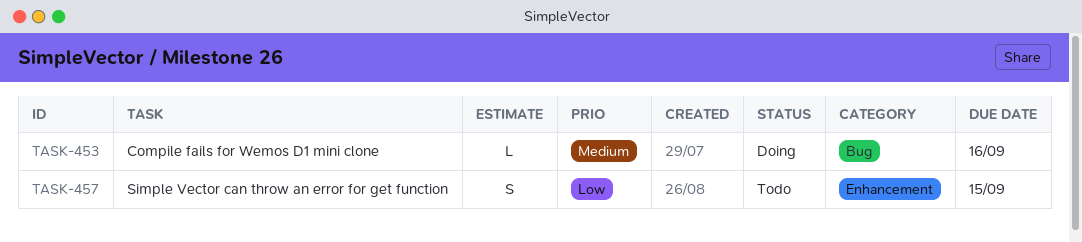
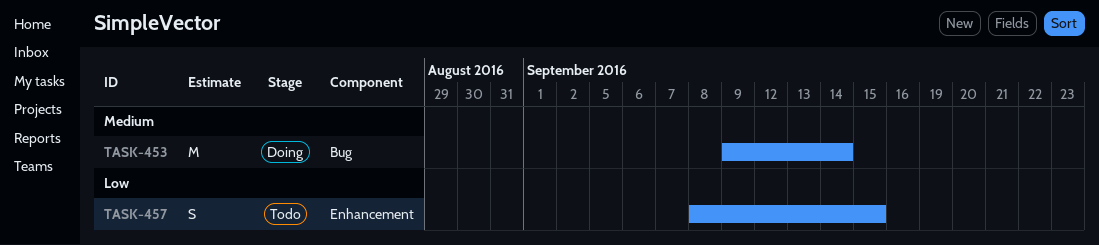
TASK-453, estimate: L -> M
TASK-453, due: Sep 16 -> Sep 14

